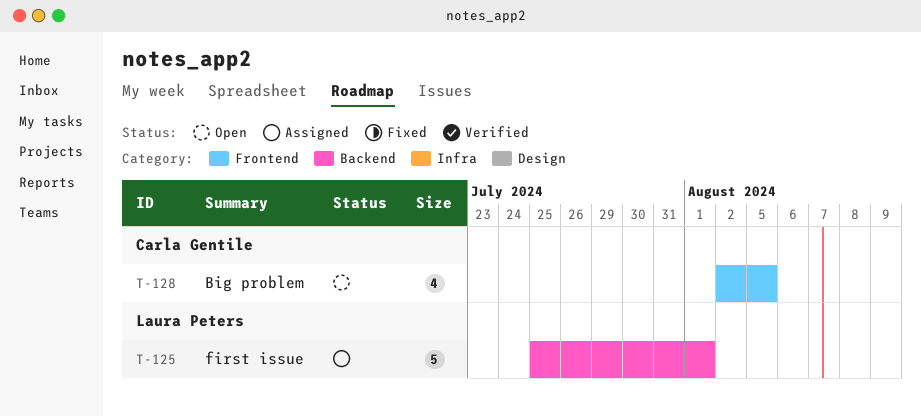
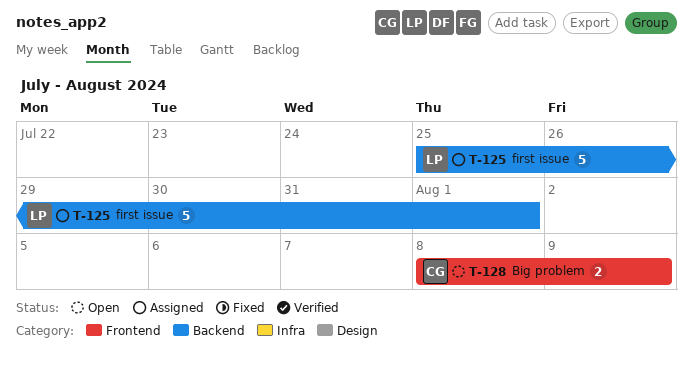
T-128, estimate: 4 -> 2
T-128, start: Aug 2 -> Aug 8
T-128, due: Aug 5 -> Aug 9

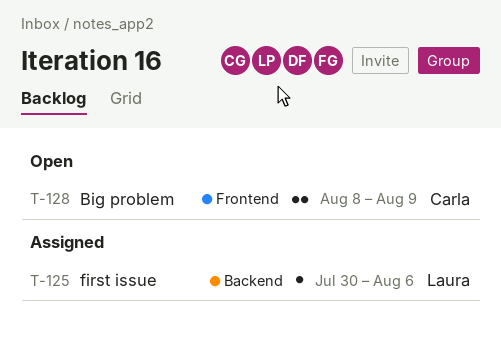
T-125, estimate: 5 -> 1
T-125, start: Jul 25 -> Jul 30
T-125, due: Aug 1 -> Aug 6

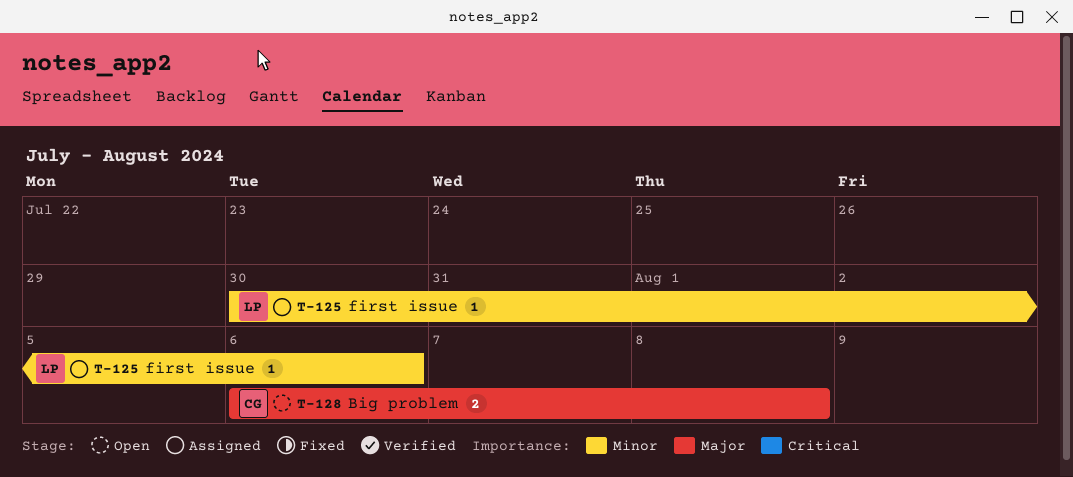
T-128, start: Aug 8 -> Aug 6
T-128, due: Aug 9 -> Aug 8

